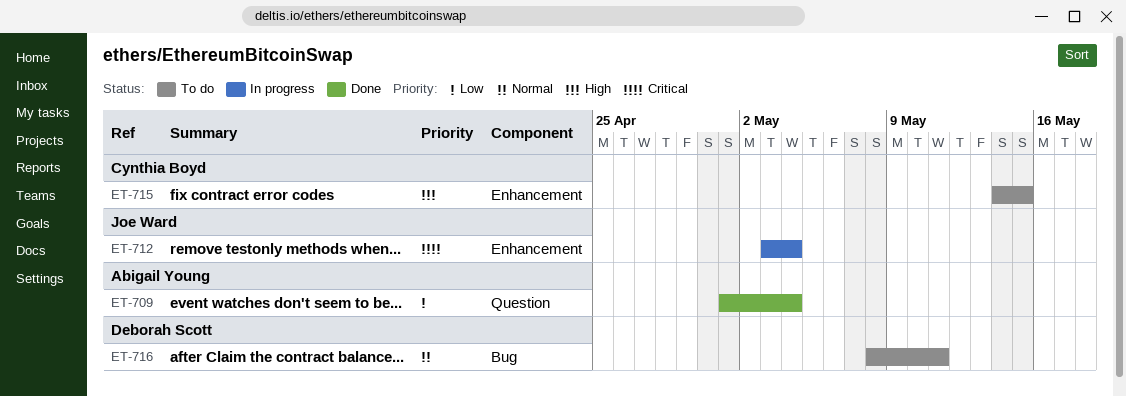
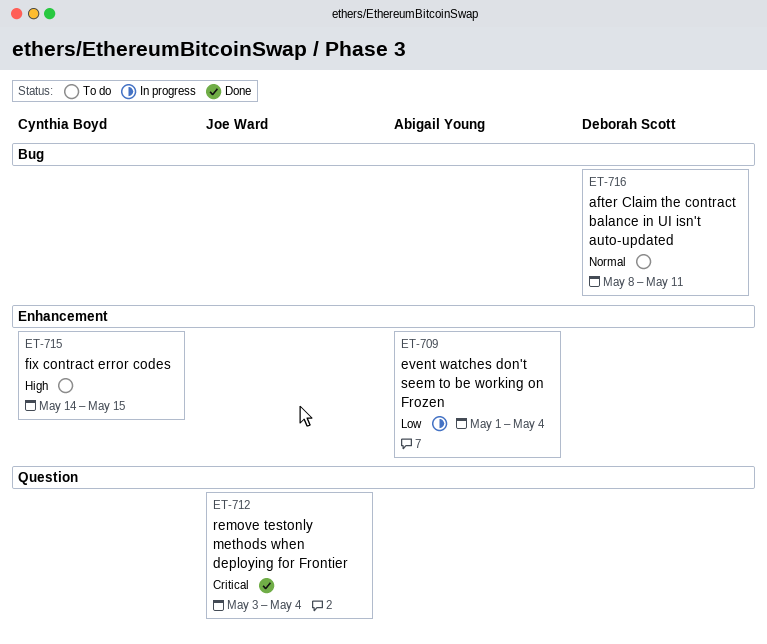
ET-709, status: Done -> In progress
ET-709, label: Question -> Enhancement
ET-712, status: In progress -> Done
ET-712, label: Enhancement -> Question

